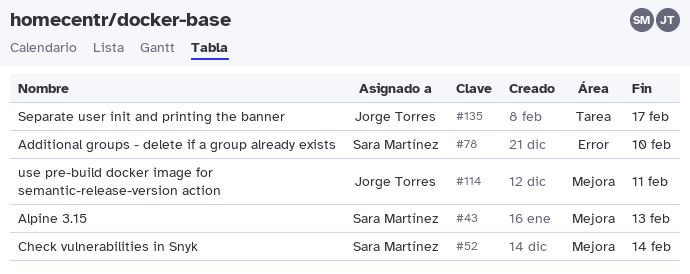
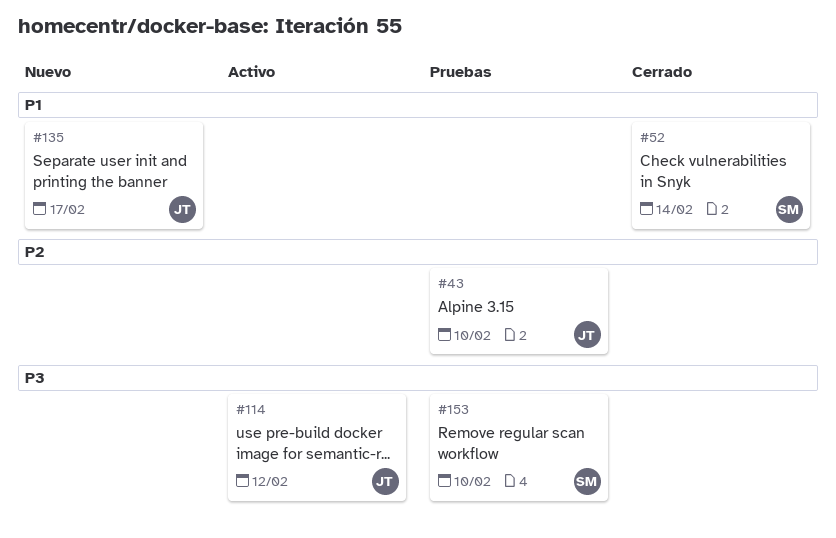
#43, owner: Sara Martínez -> Jorge Torres
#43, due: Feb 13 -> Feb 10
#78: present -> none
#114, due: Feb 11 -> Feb 12
#153: none -> present

